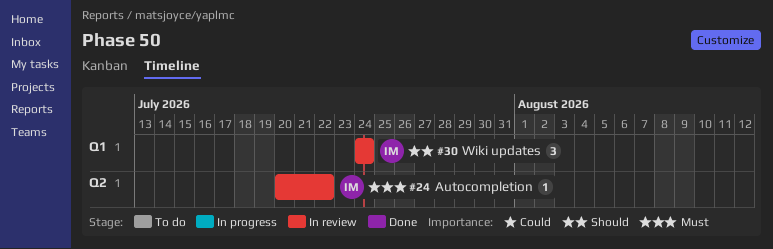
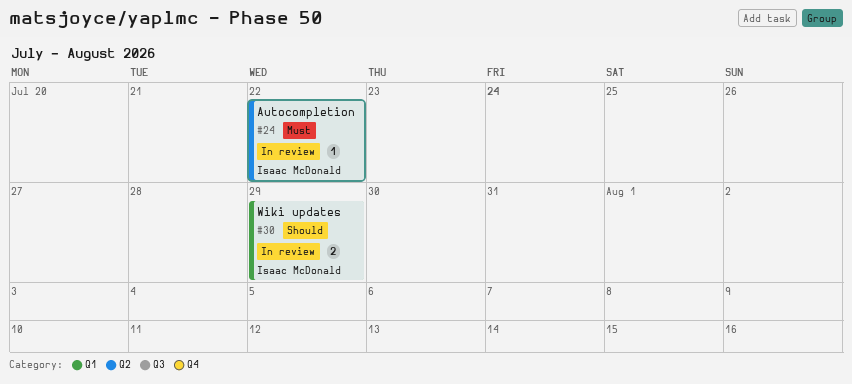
#30, estimate: 3 -> 2
#30, due: Jul 24 -> Jul 29

